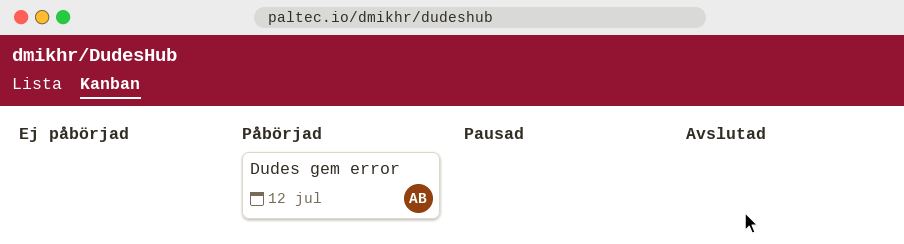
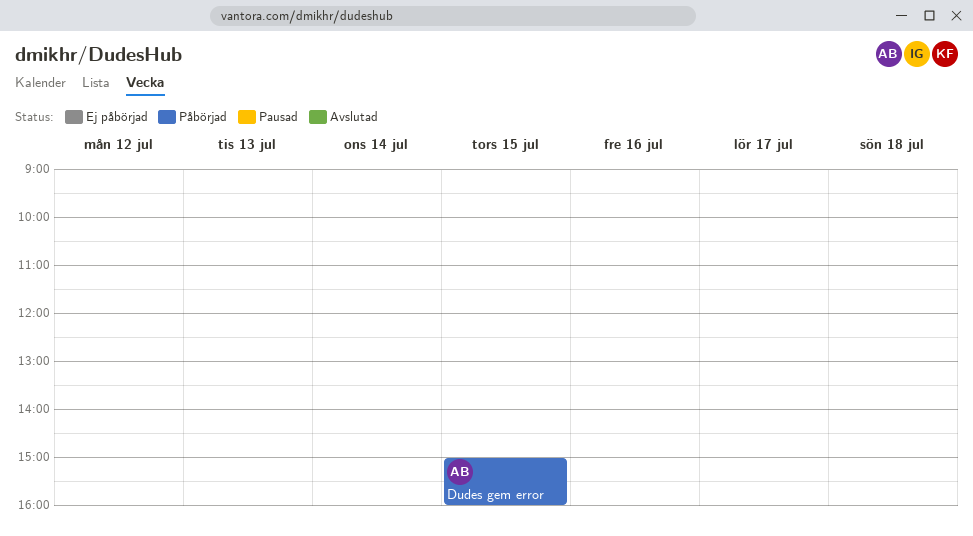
Dudes gem error, day: Jul 12 -> Jul 15

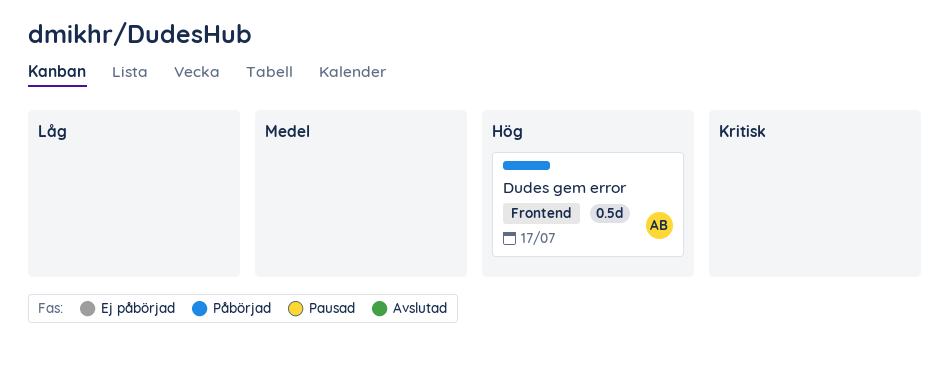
Dudes gem error, day: Jul 15 -> Jul 17

